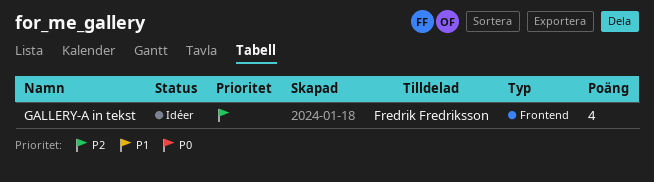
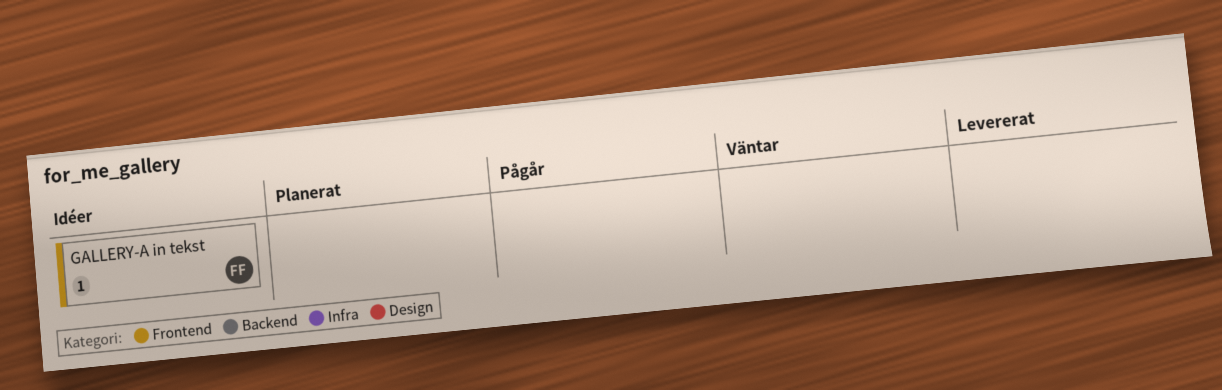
GALLERY-A in tekst, estimate: 4 -> 1

